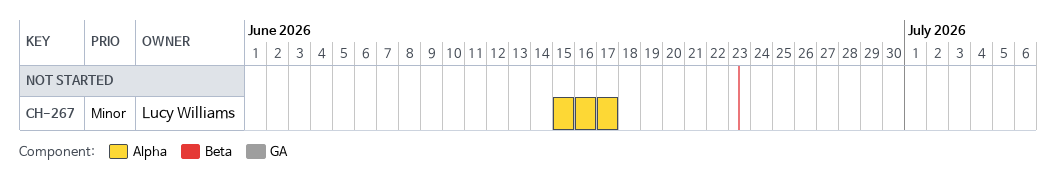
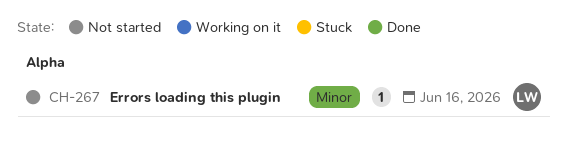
CH-267, due: Jun 17 -> Jun 16

